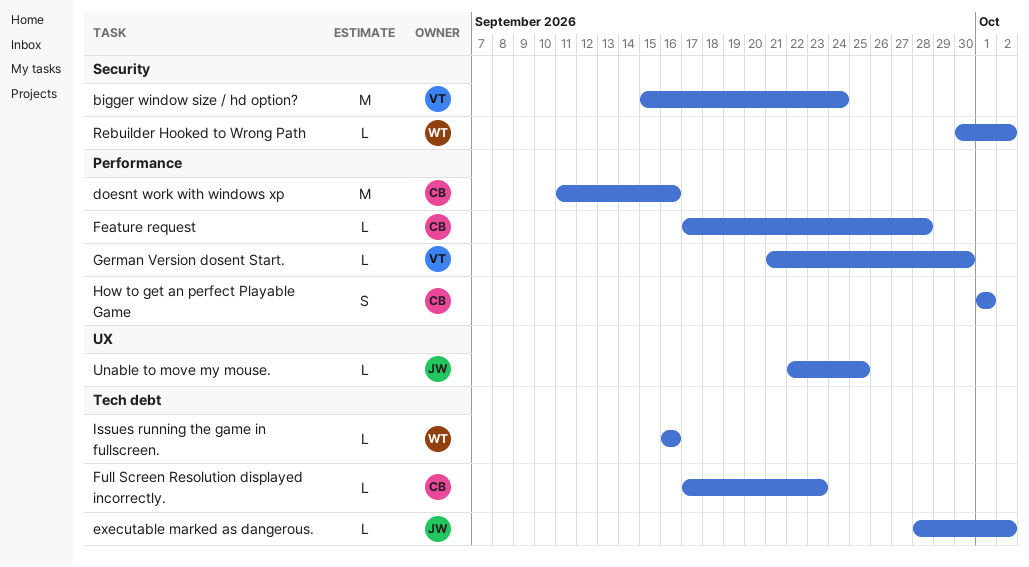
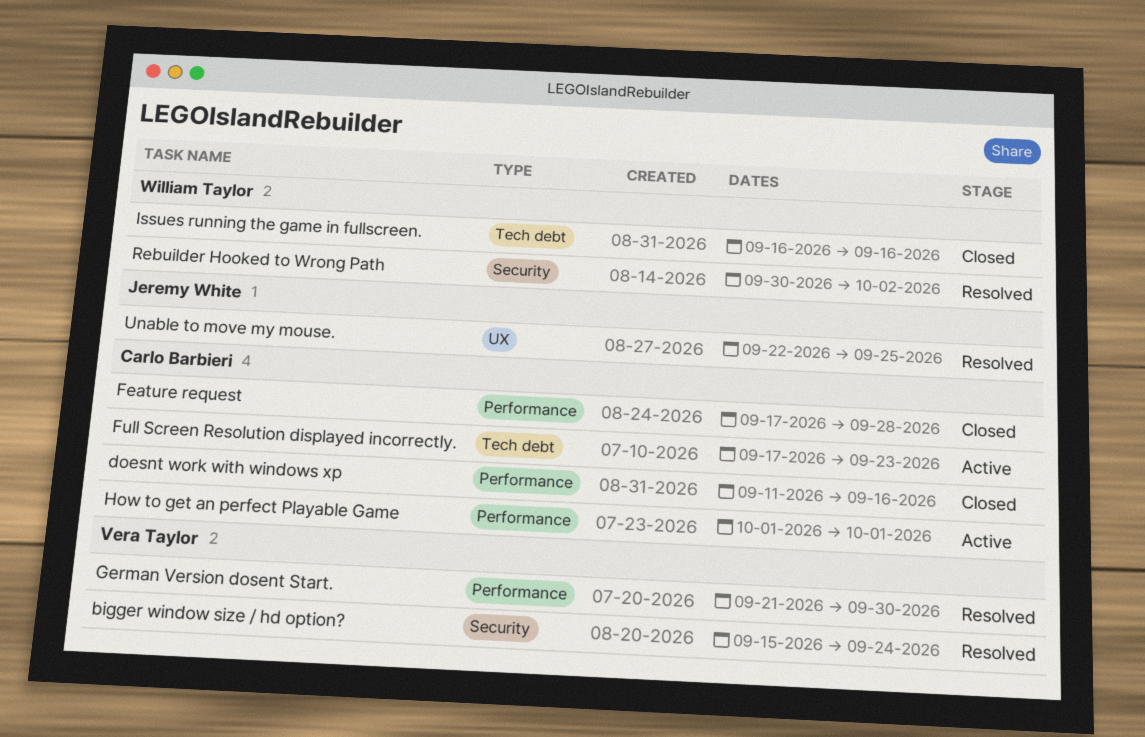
executable marked as dangerous.: present -> none

